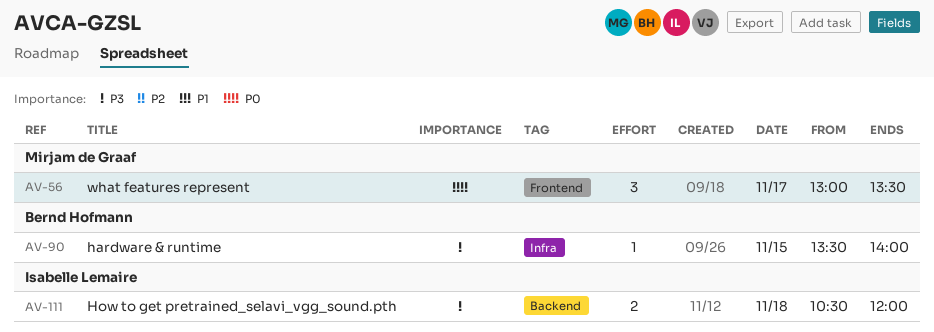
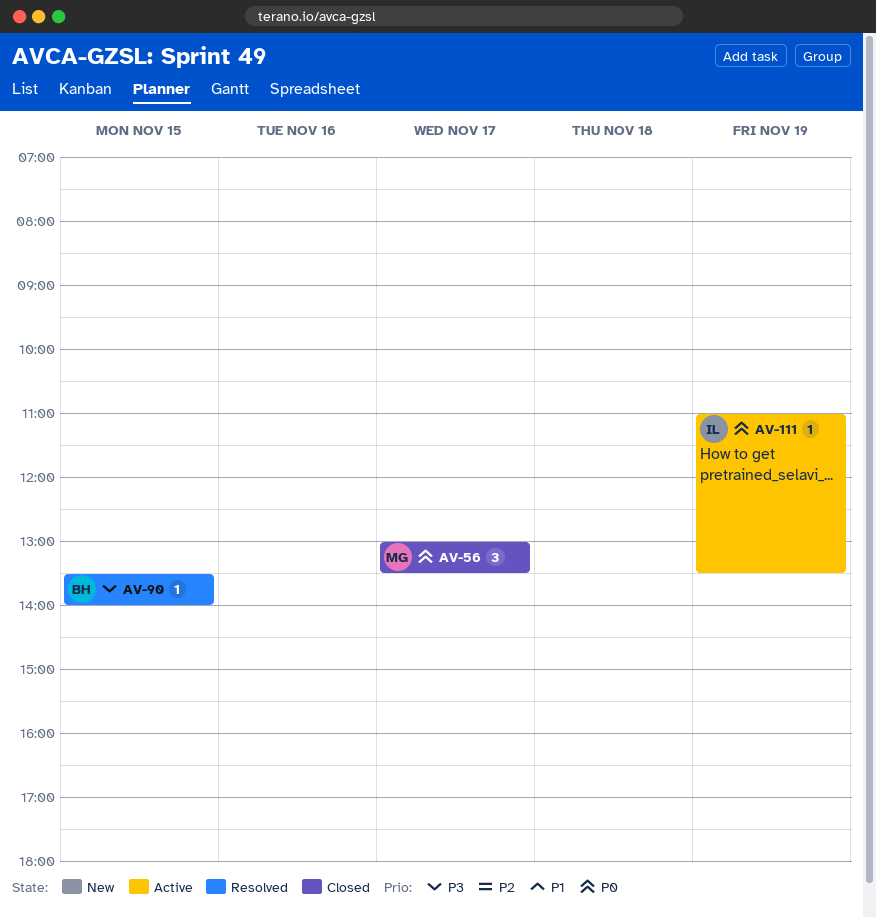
AV-111, priority: P3 -> P0
AV-111, estimate: 2 -> 1
AV-111, day: Nov 18 -> Nov 19
AV-111, begins: 10:30 -> 11:00
AV-111, ends: 12:00 -> 13:30

